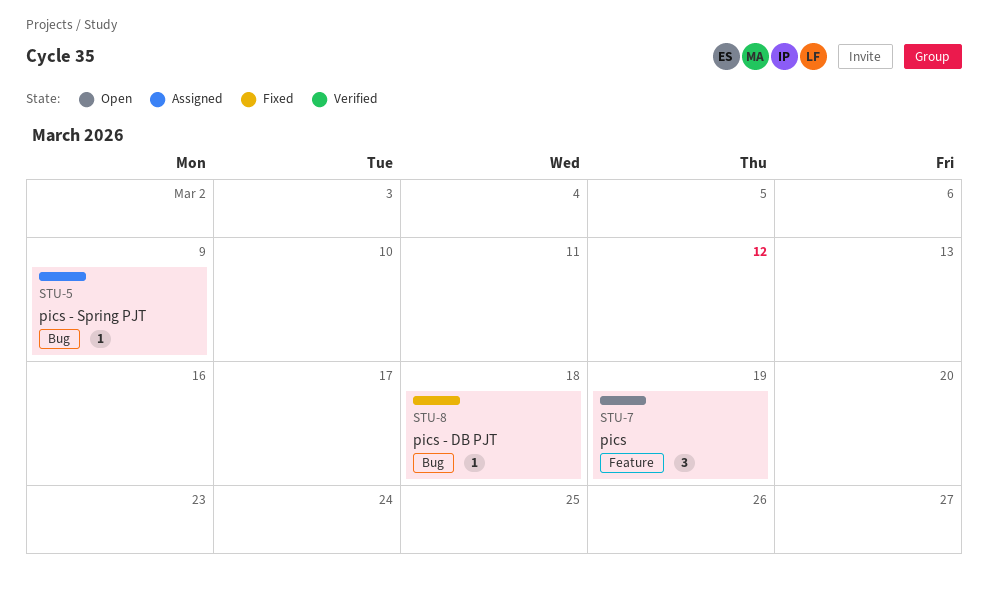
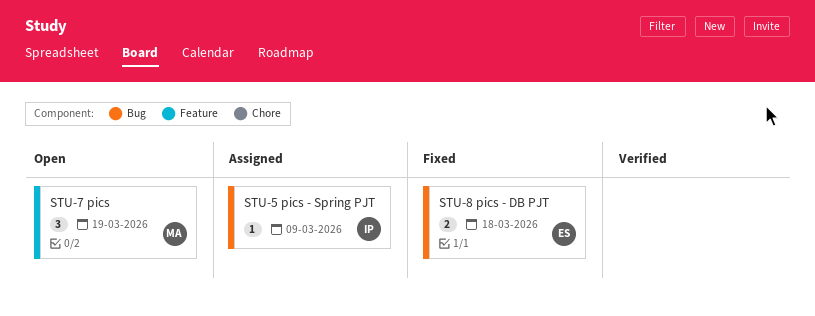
STU-8, estimate: 1 -> 2

